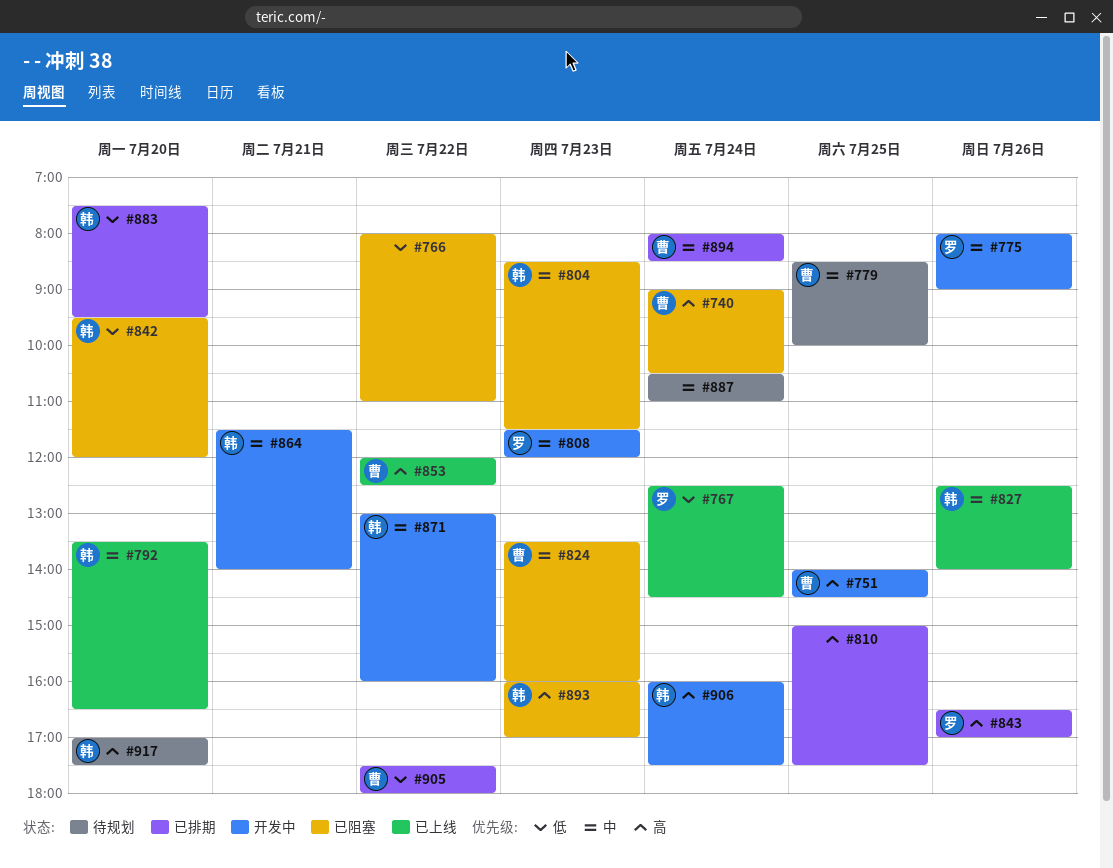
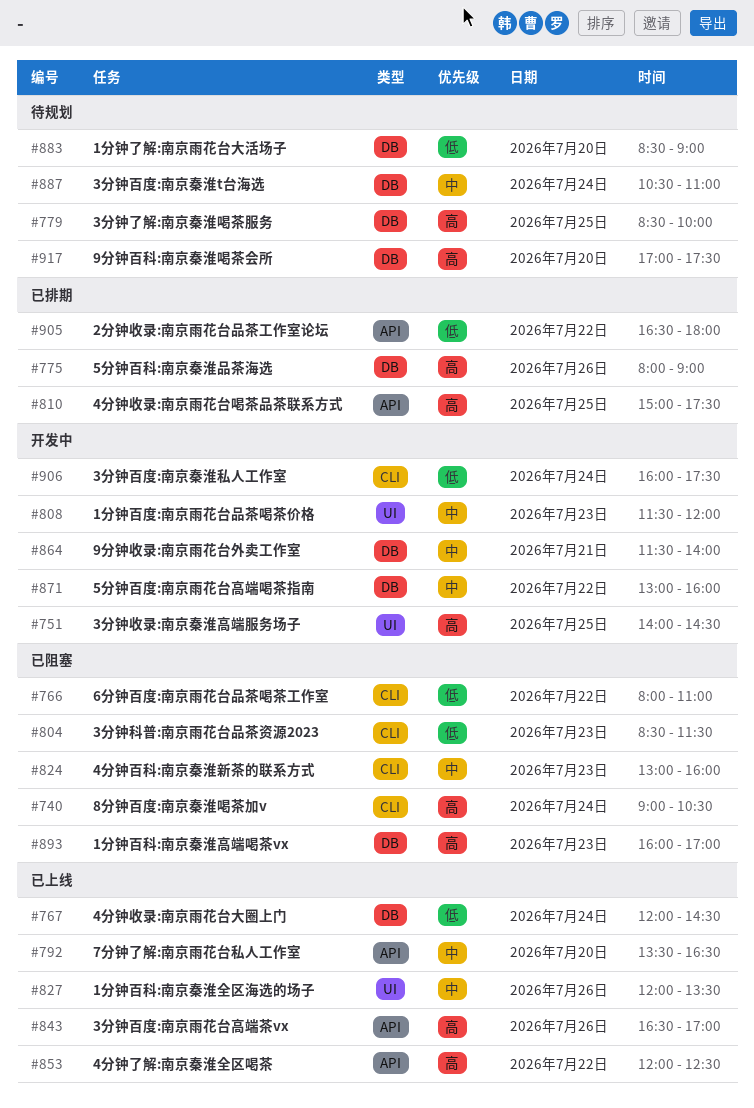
#767, begins: 12:30 -> 12:00
#775, status: 开发中 -> 已排期
#775, priority: 中 -> 高
#779, priority: 中 -> 高
#804, priority: 中 -> 低
#824, begins: 13:30 -> 13:00
#827, begins: 12:30 -> 12:00
#827, ends: 14:00 -> 13:30
#842: present -> none
#843, status: 已排期 -> 已上线
#883, status: 已排期 -> 待规划
#883, begins: 07:30 -> 08:30
#883, ends: 09:30 -> 09:00
#894: present -> none
#905, begins: 17:30 -> 16:30
#906, priority: 高 -> 低

